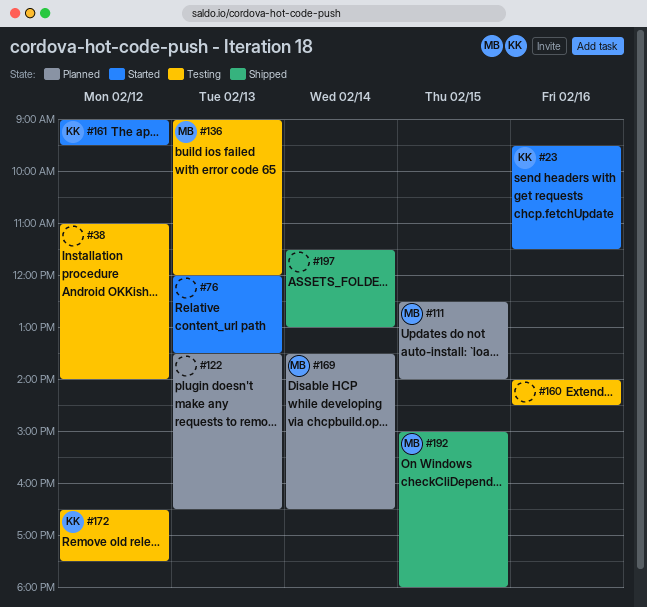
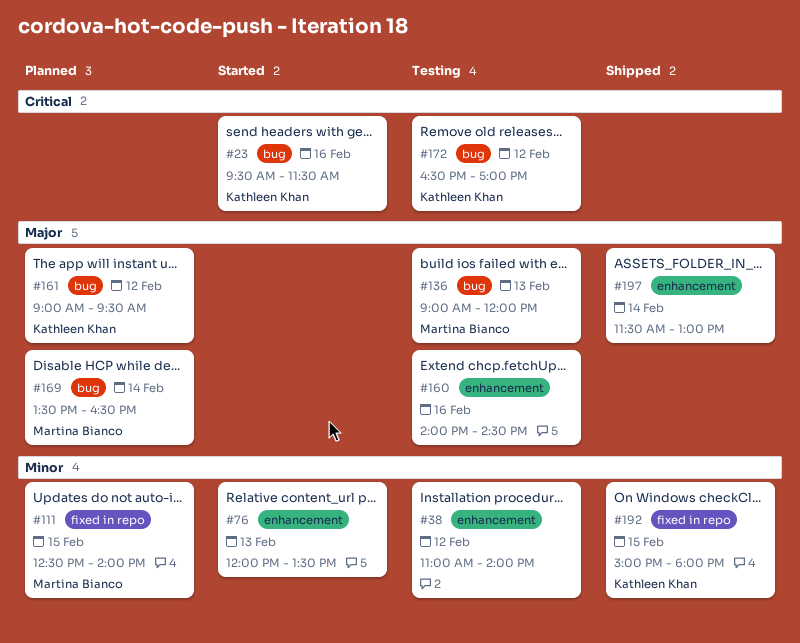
#122: present -> none
#161, status: Started -> Planned
#172, ends: 17:30 -> 17:00
#192, owner: Martina Bianco -> Kathleen Khan

